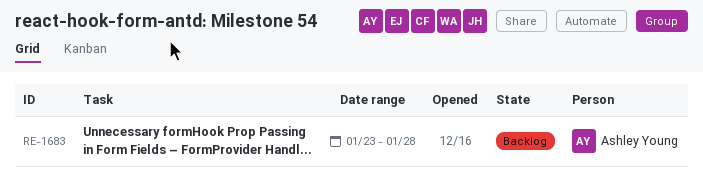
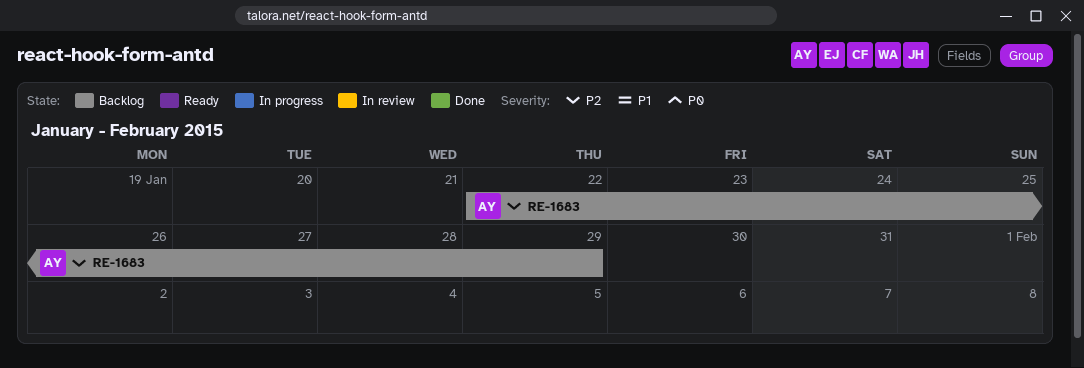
RE-1683, start: Jan 23 -> Jan 22
RE-1683, due: Jan 28 -> Jan 29

